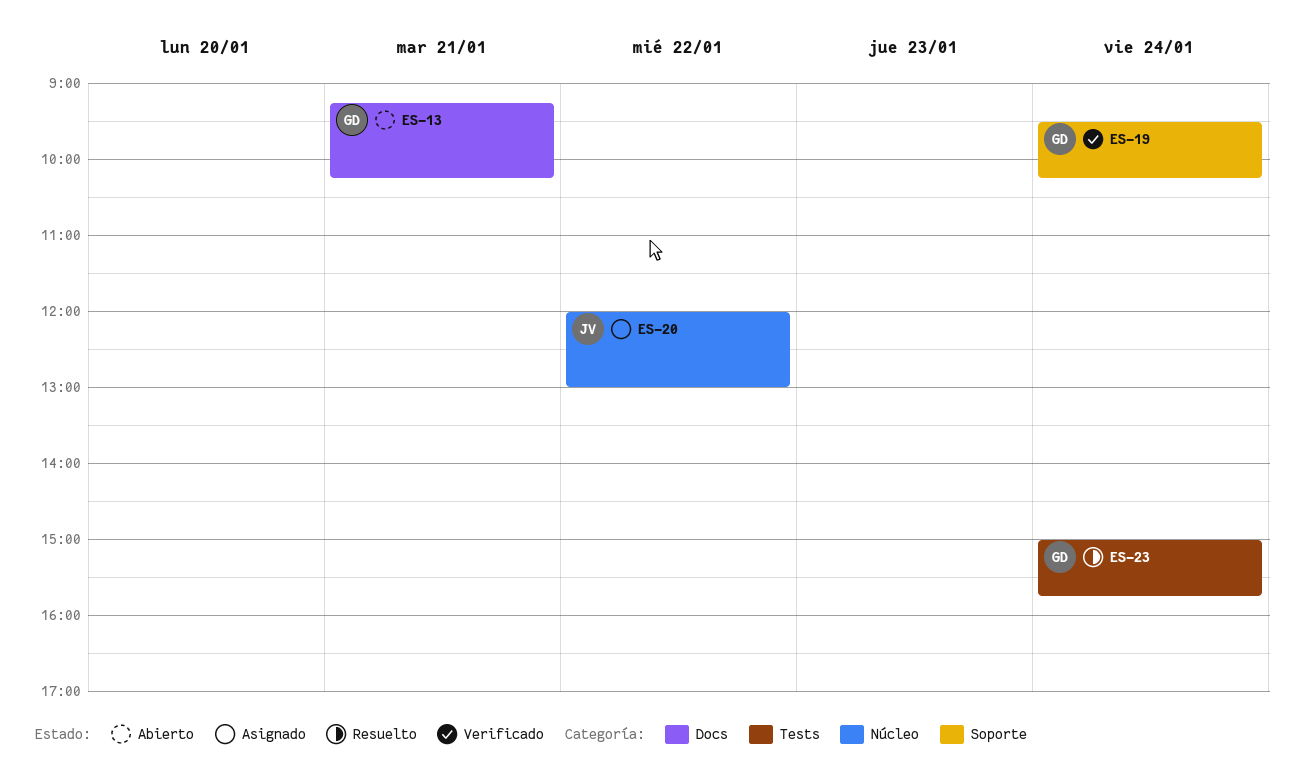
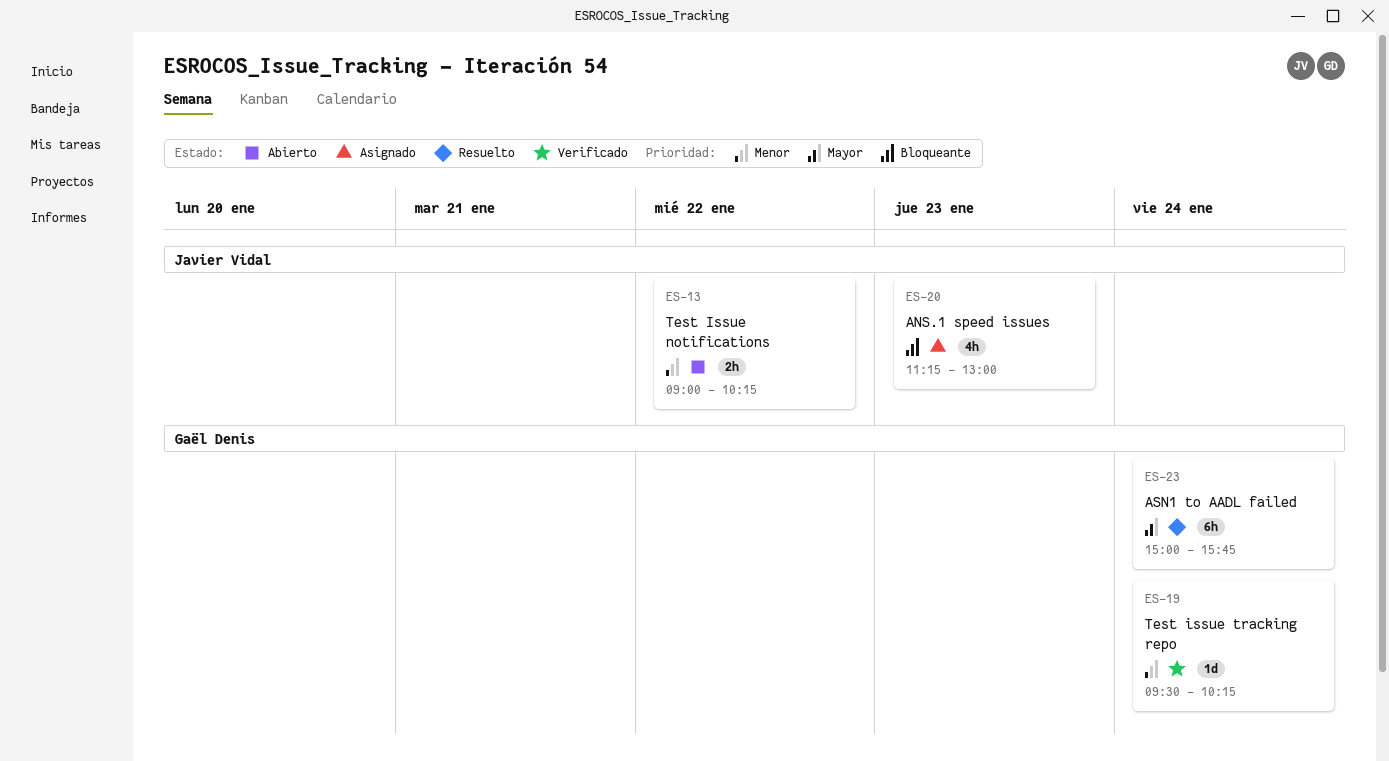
ES-13, owner: Gaël Denis -> Javier Vidal
ES-13, day: Jan 21 -> Jan 22
ES-13, begins: 09:15 -> 09:00
ES-20, day: Jan 22 -> Jan 23
ES-20, begins: 12:00 -> 11:15

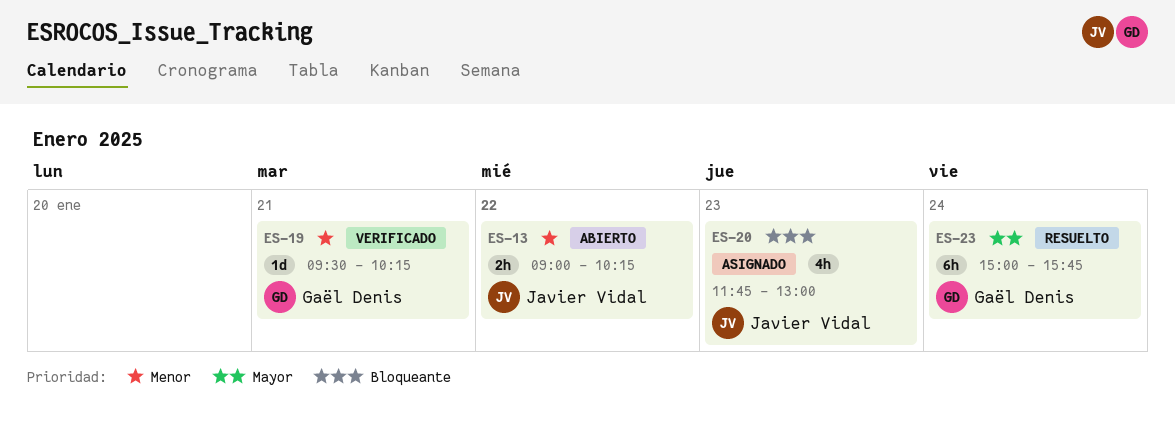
ES-19, day: Jan 24 -> Jan 21
ES-20, begins: 11:15 -> 11:45

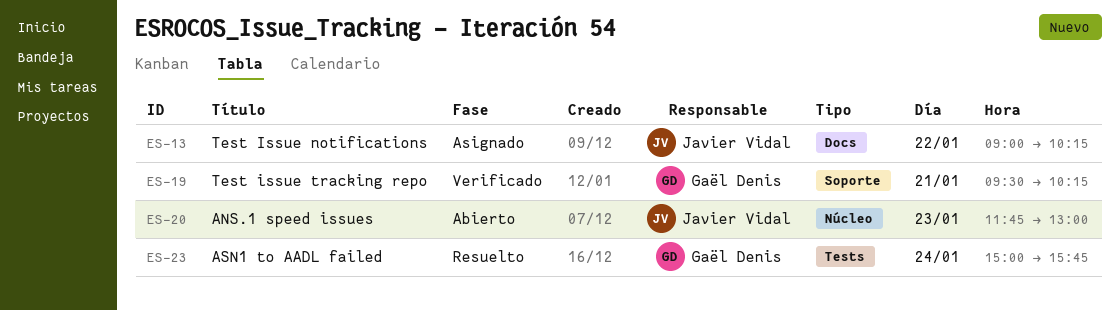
ES-13, status: Abierto -> Asignado
ES-20, status: Asignado -> Abierto

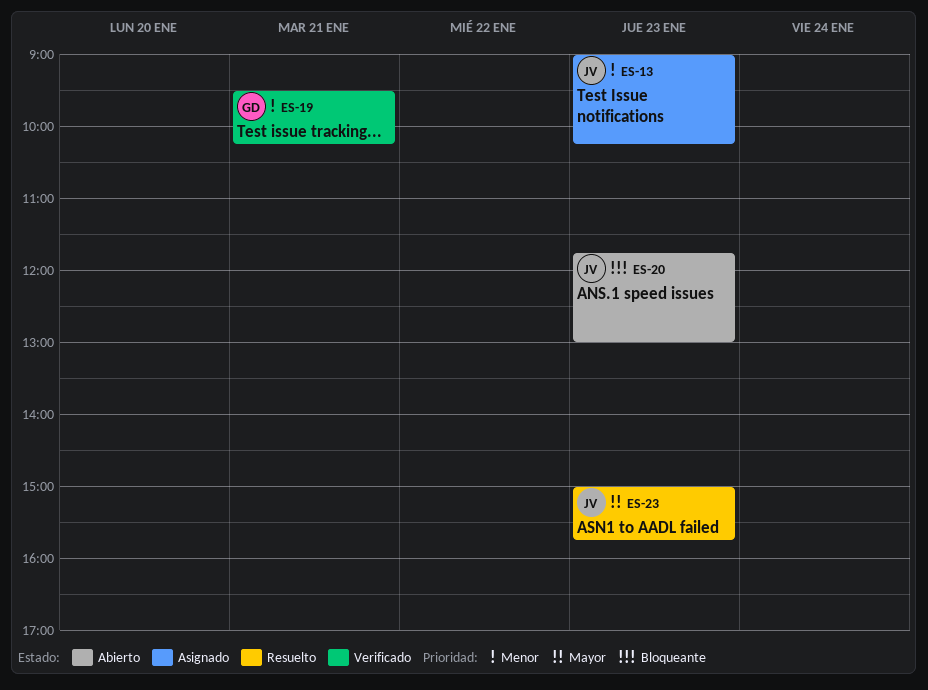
ES-13, day: Jan 22 -> Jan 23
ES-23, owner: Gaël Denis -> Javier Vidal
ES-23, day: Jan 24 -> Jan 23

